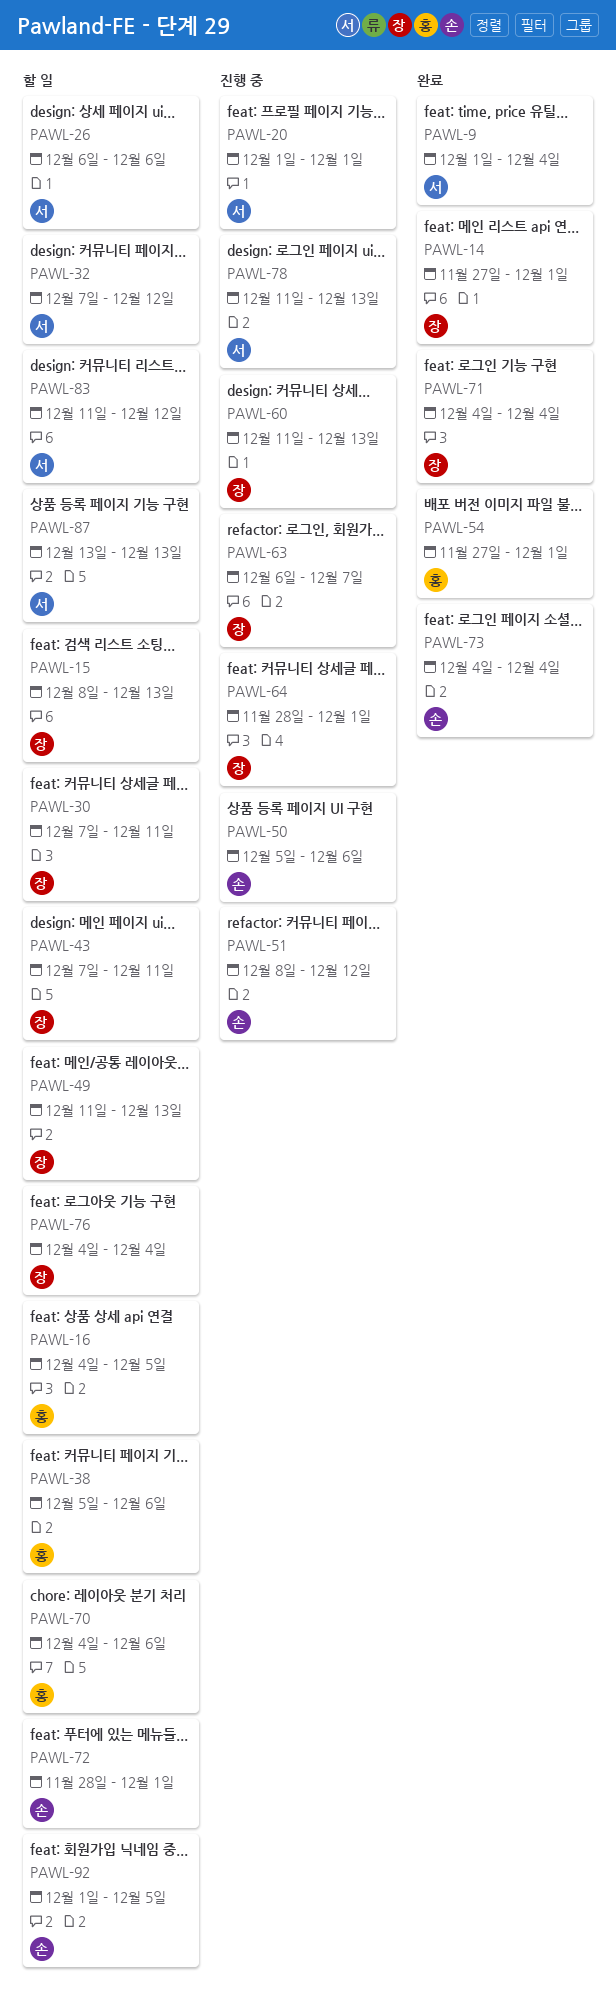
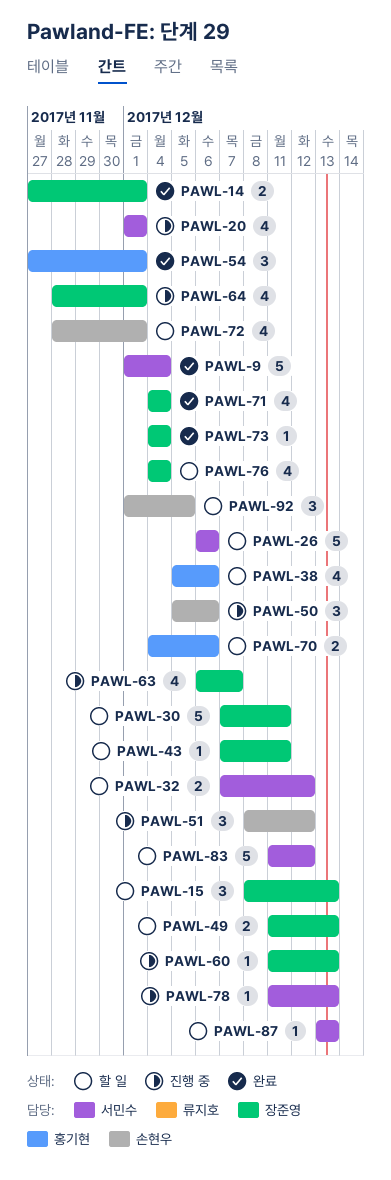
PAWL-16: present -> none
PAWL-73, owner: 손현우 -> 장준영

